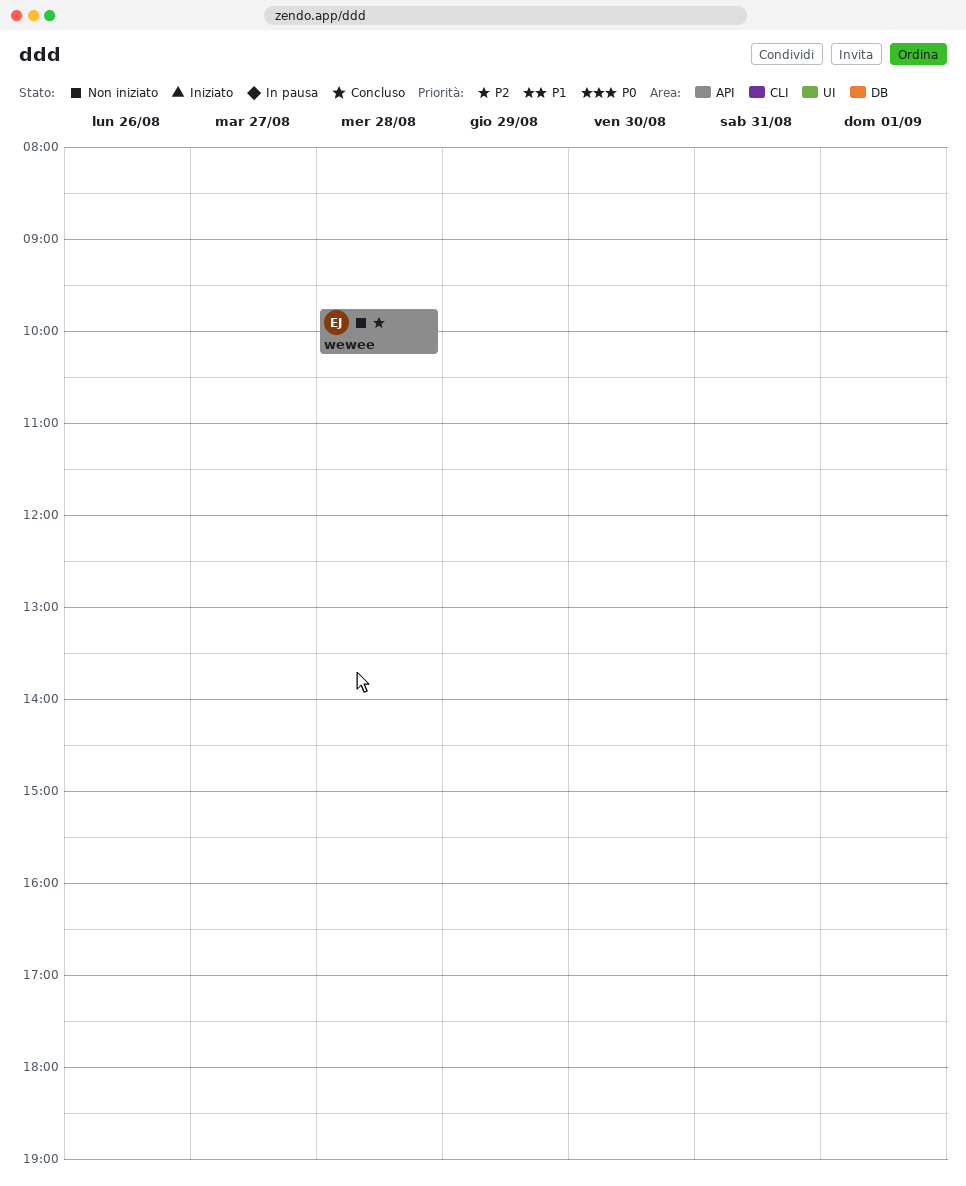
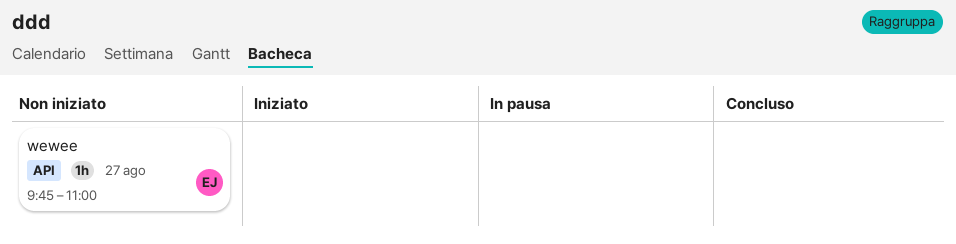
wewee, day: Aug 28 -> Aug 27
wewee, ends: 10:15 -> 11:00

